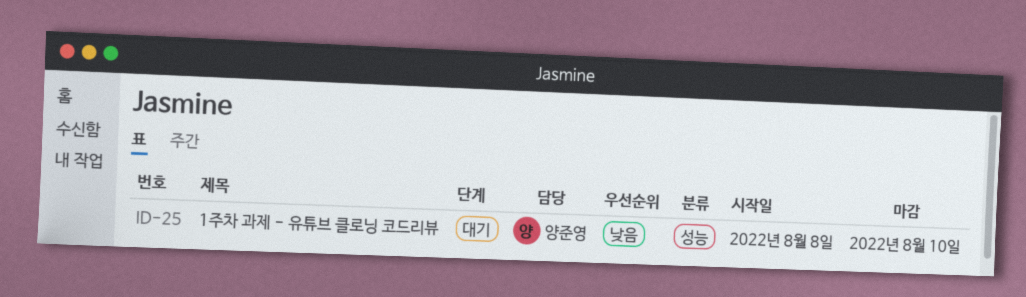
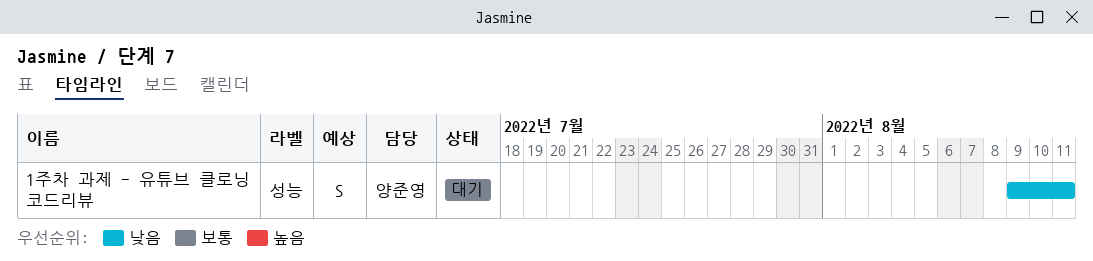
1주차 과제 - 유튜브 클로닝 코드리뷰, start: Aug 8 -> Aug 9
1주차 과제 - 유튜브 클로닝 코드리뷰, due: Aug 10 -> Aug 11

